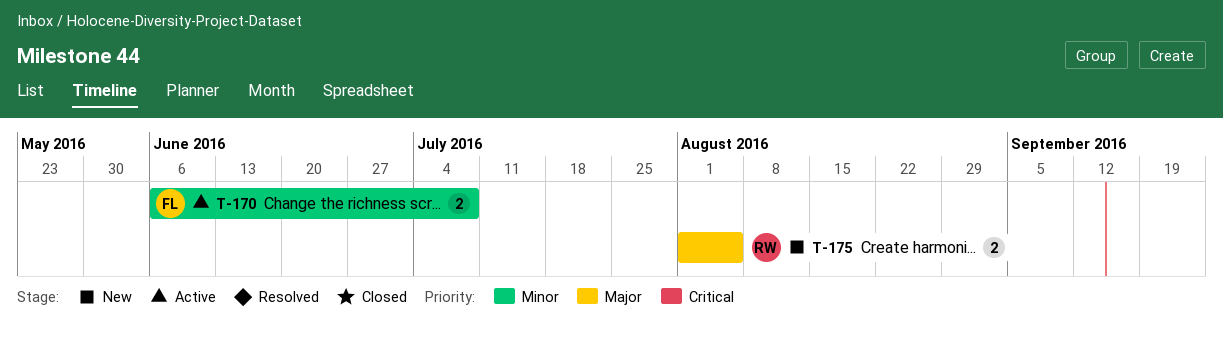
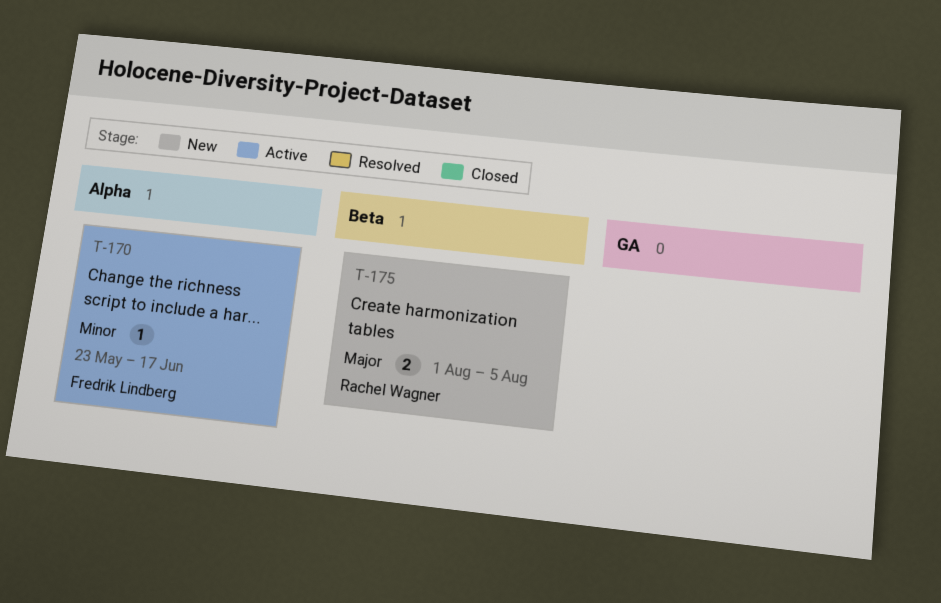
T-170, estimate: 2 -> 1
T-170, start: Jun 6 -> May 23
T-170, due: Jul 8 -> Jun 17

